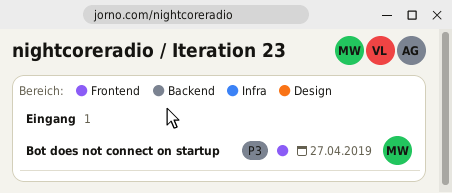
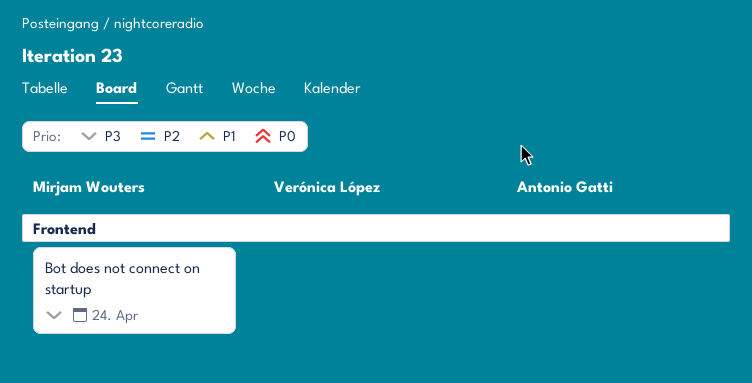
Bot does not connect on startup, due: Apr 27 -> Apr 24

